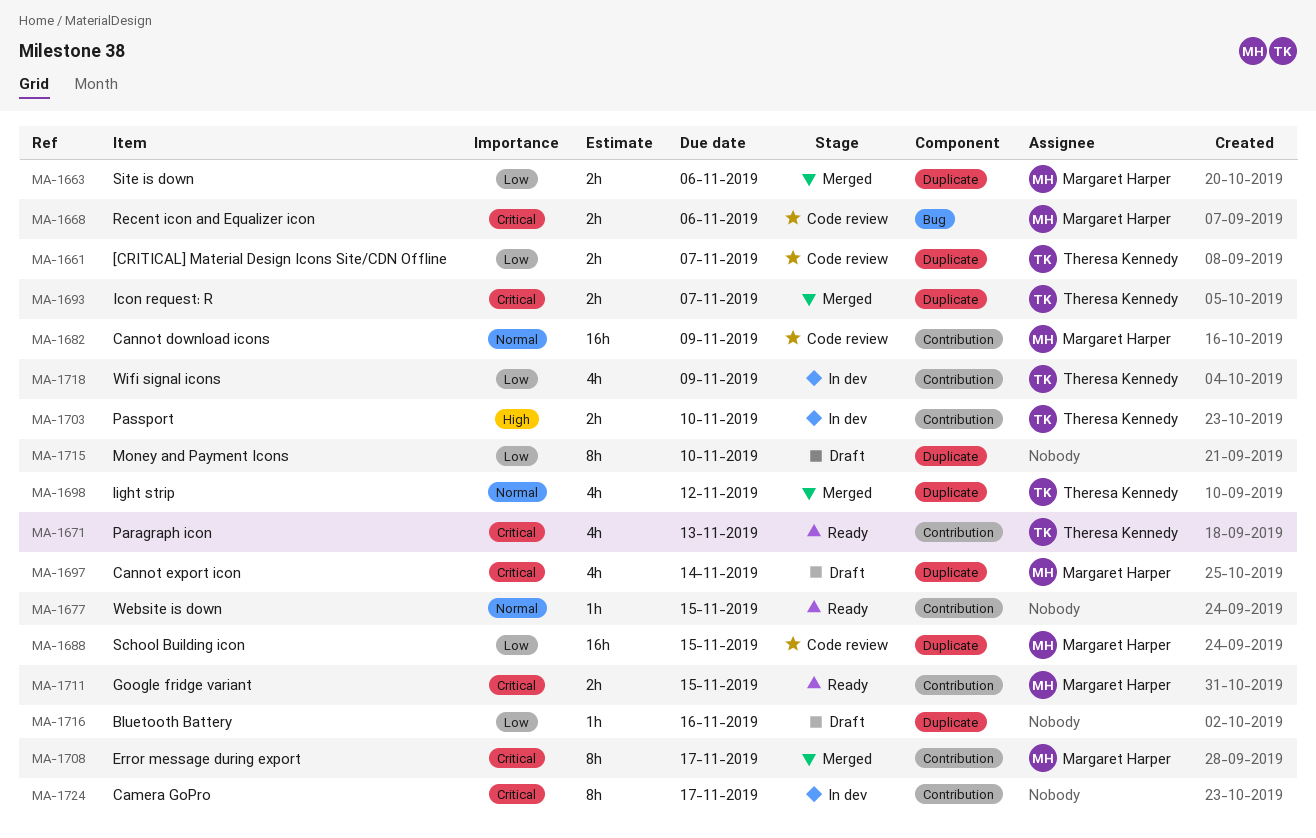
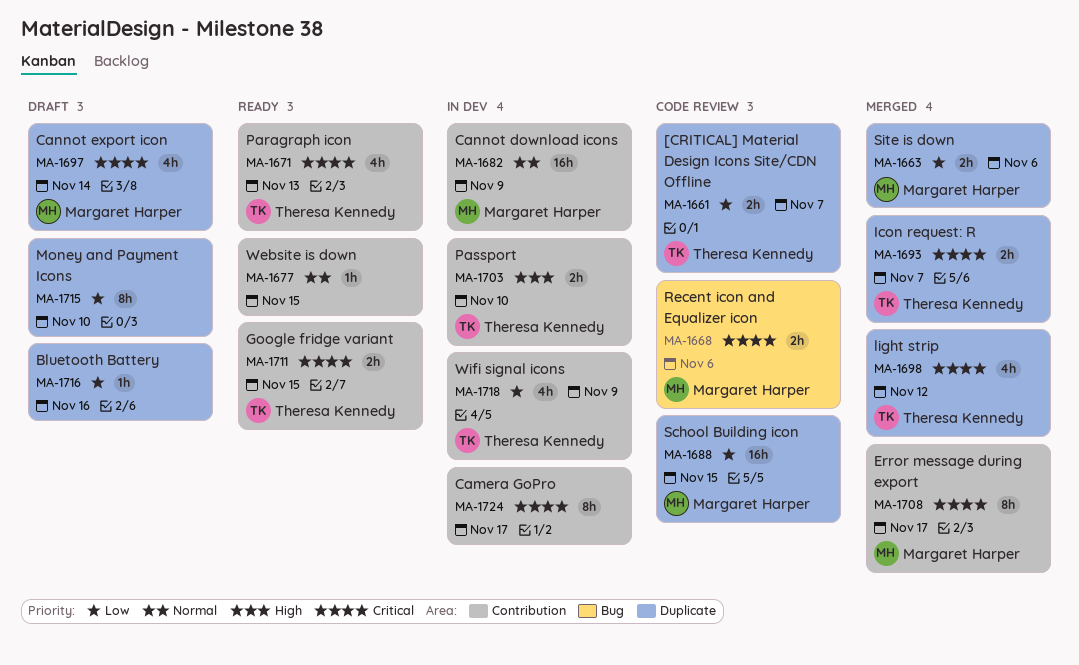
MA-1682, status: Code review -> In dev
MA-1698, priority: Normal -> Critical
MA-1711, owner: Margaret Harper -> Theresa Kennedy

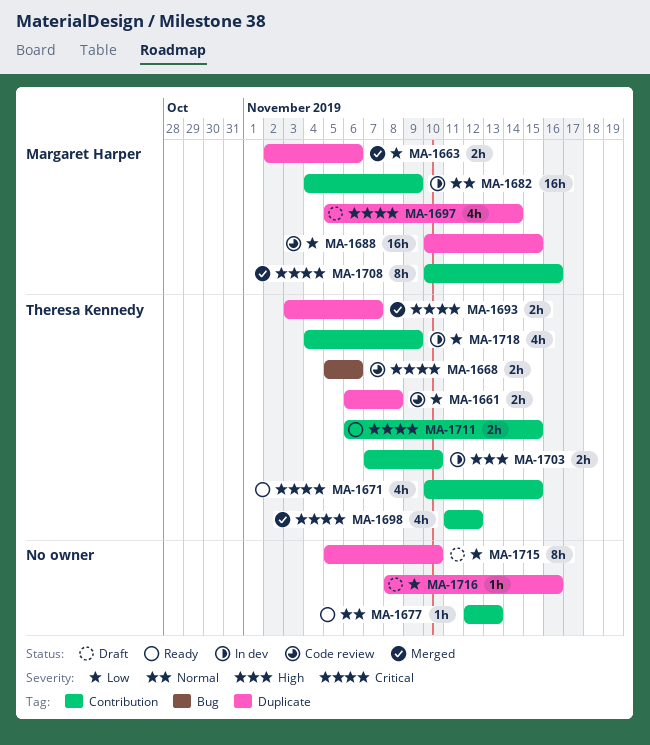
MA-1661, due: Nov 7 -> Nov 8
MA-1668, owner: Margaret Harper -> Theresa Kennedy
MA-1671, due: Nov 13 -> Nov 15
MA-1677, due: Nov 15 -> Nov 13
MA-1698, label: Duplicate -> Contribution
MA-1708, due: Nov 17 -> Nov 16
MA-1724: present -> none

